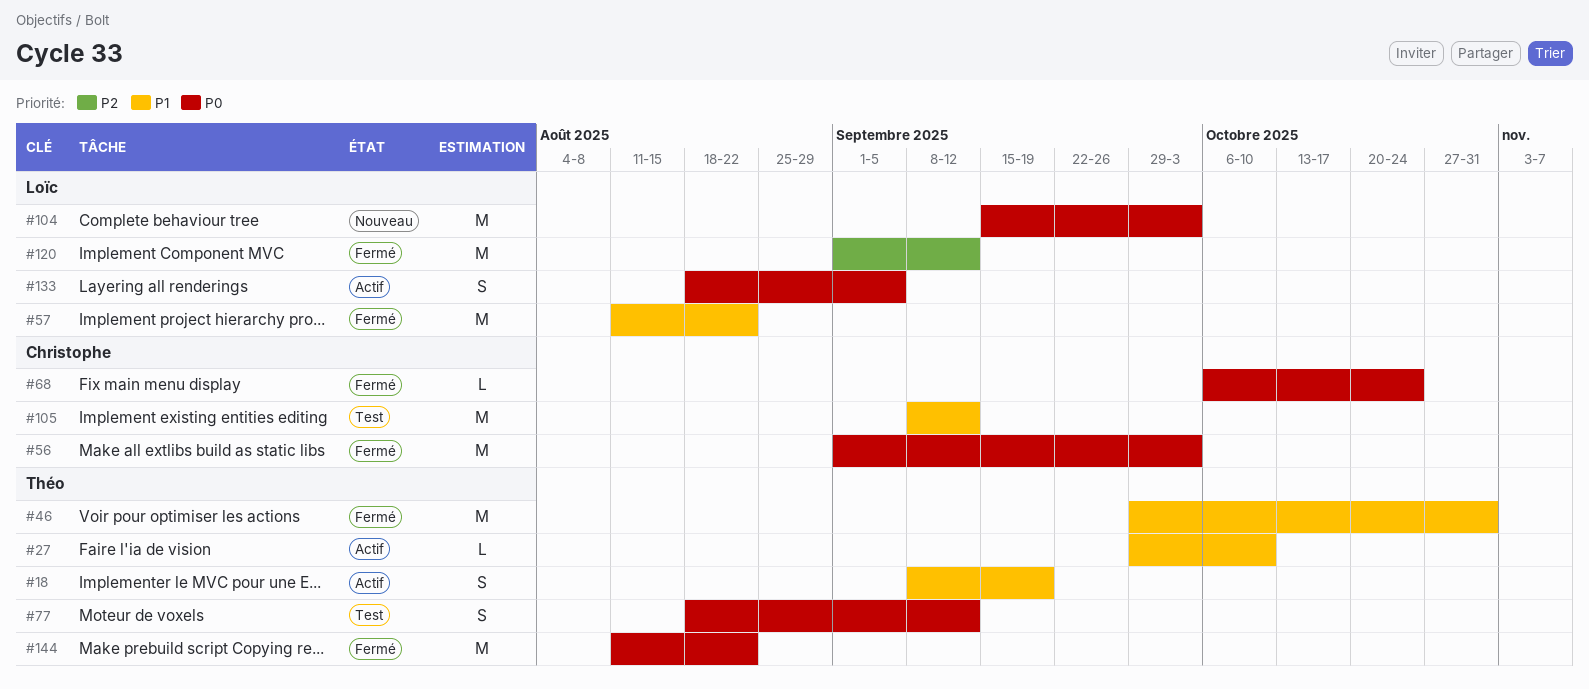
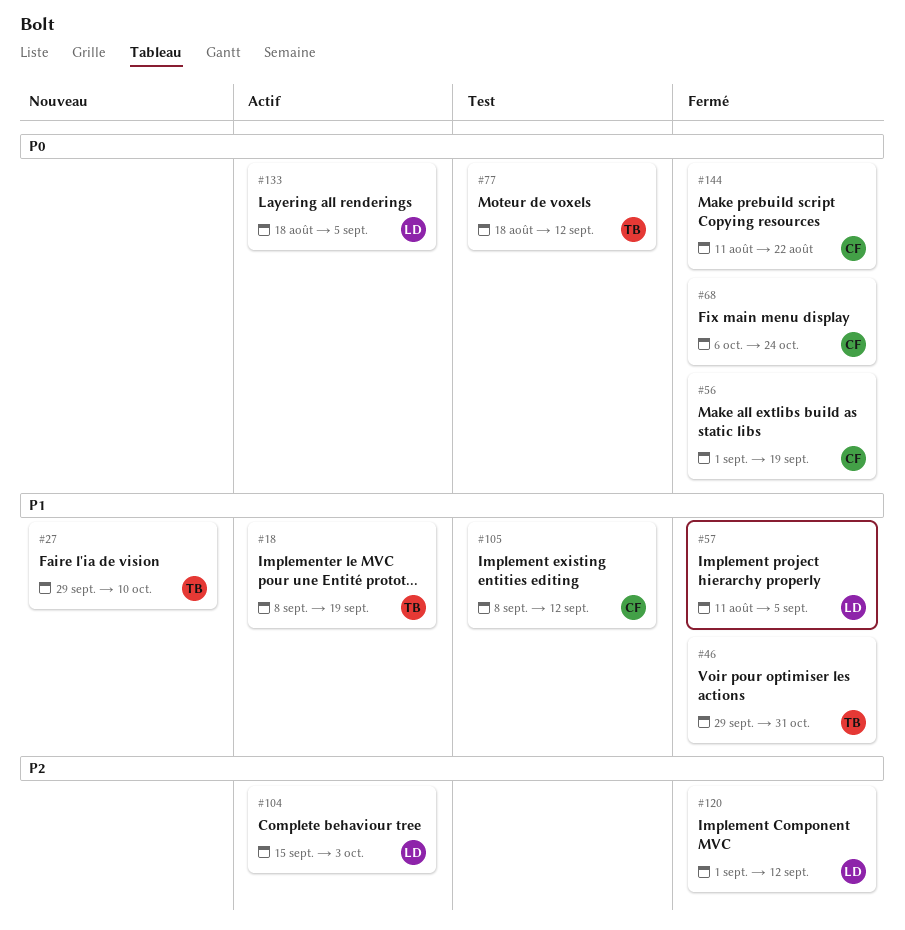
#27, status: Actif -> Nouveau
#56, due: Oct 3 -> Sep 19
#57, due: Aug 22 -> Sep 5
#104, status: Nouveau -> Actif
#104, priority: P0 -> P2
#144, owner: Théo -> Christophe

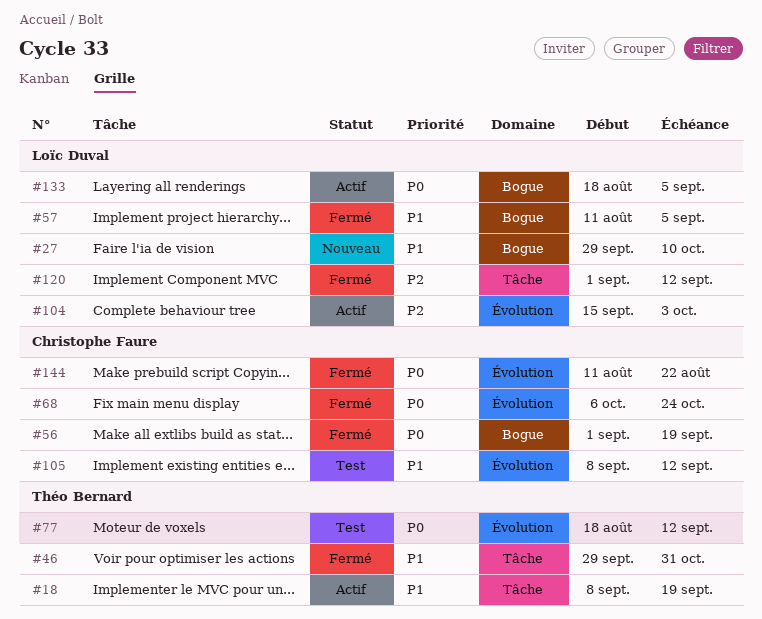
#27, owner: Théo Bernard -> Loïc Duval

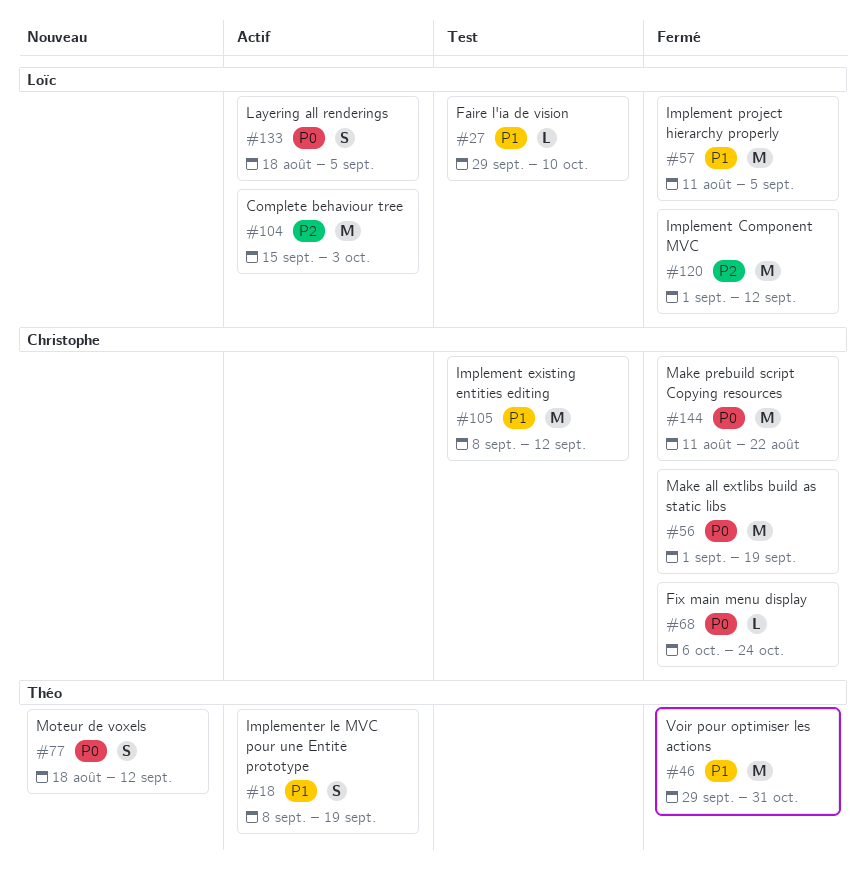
#27, status: Nouveau -> Test
#77, status: Test -> Nouveau

